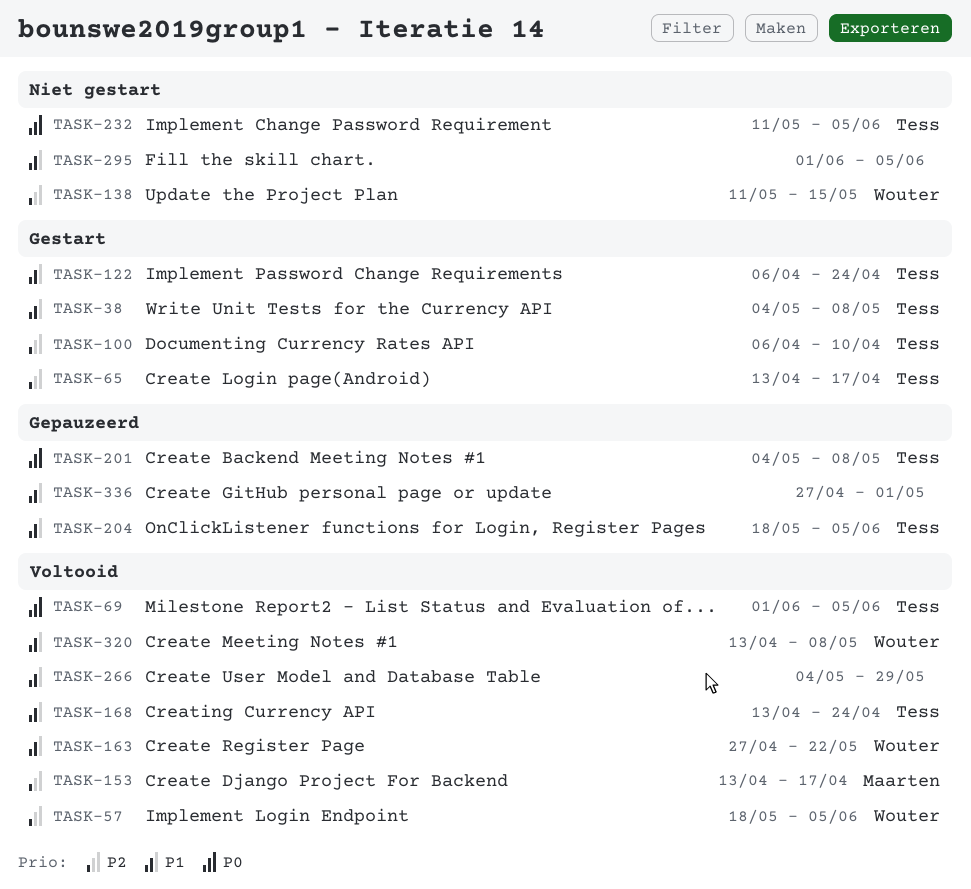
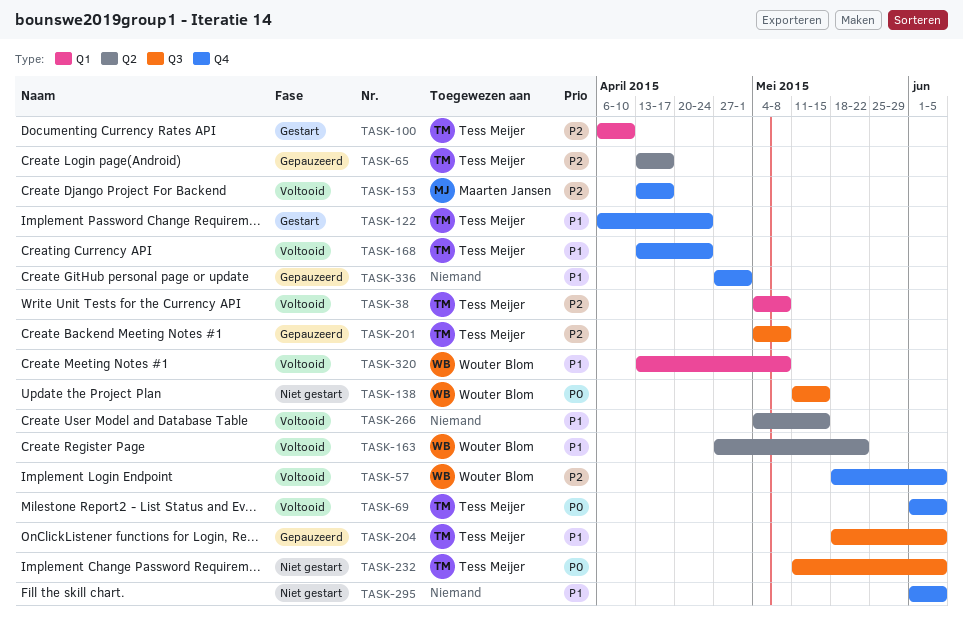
TASK-38, status: Gestart -> Voltooid
TASK-38, priority: P1 -> P2
TASK-65, status: Gestart -> Gepauzeerd
TASK-138, priority: P2 -> P0
TASK-201, priority: P0 -> P2
TASK-266, due: May 29 -> May 15

